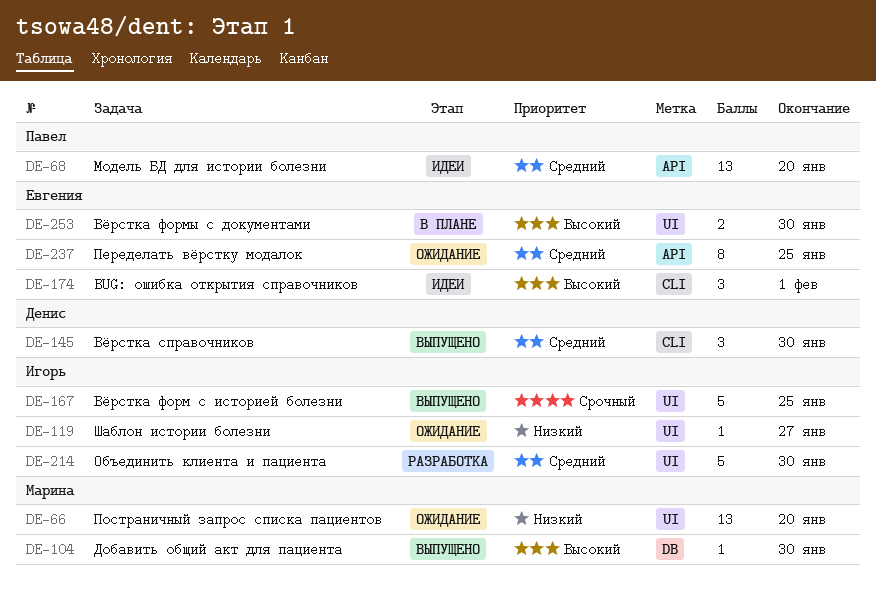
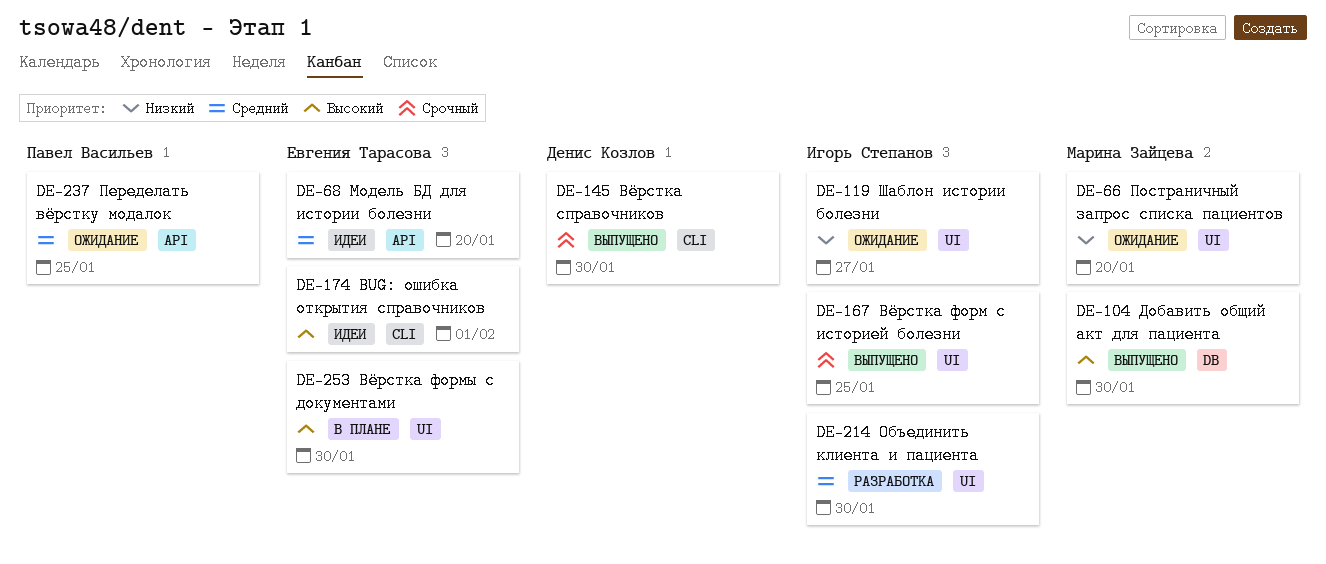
DE-68, owner: Павел Васильев -> Евгения Тарасова
DE-145, priority: Средний -> Срочный
DE-237, owner: Евгения Тарасова -> Павел Васильев

